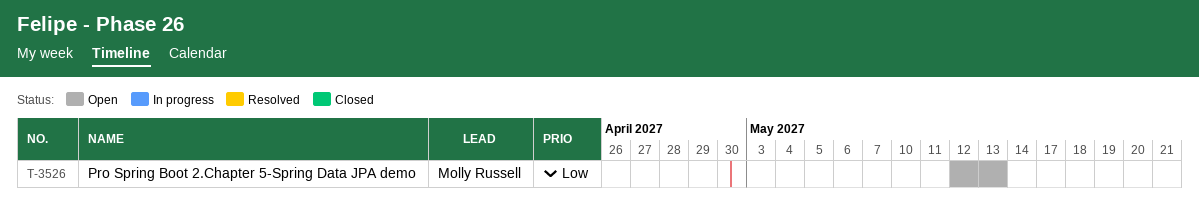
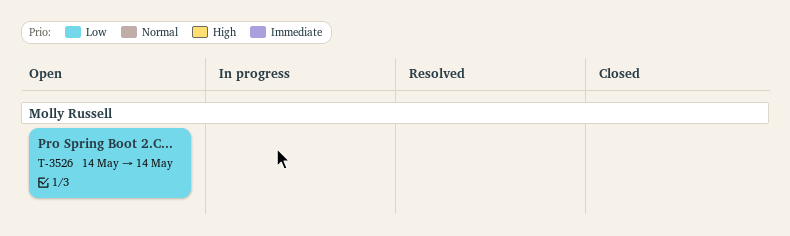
T-3526, start: May 12 -> May 14
T-3526, due: May 13 -> May 14

